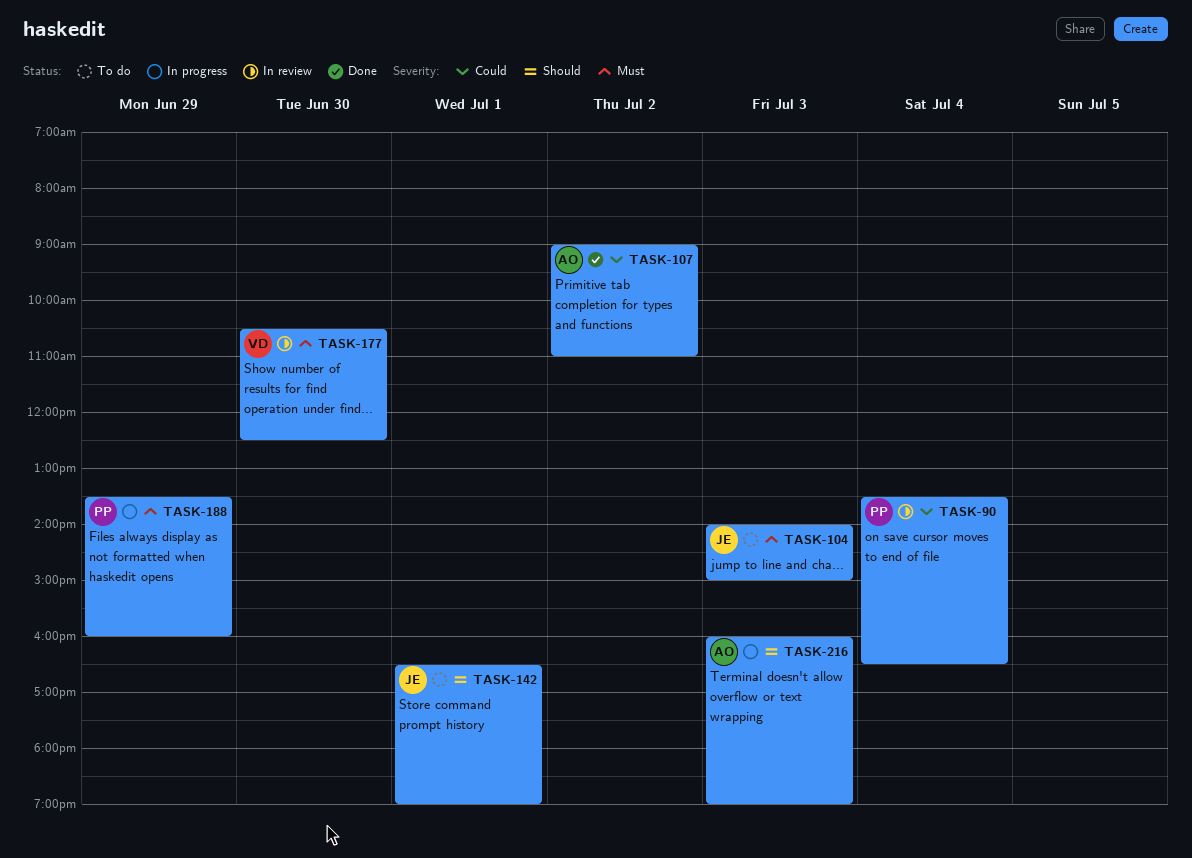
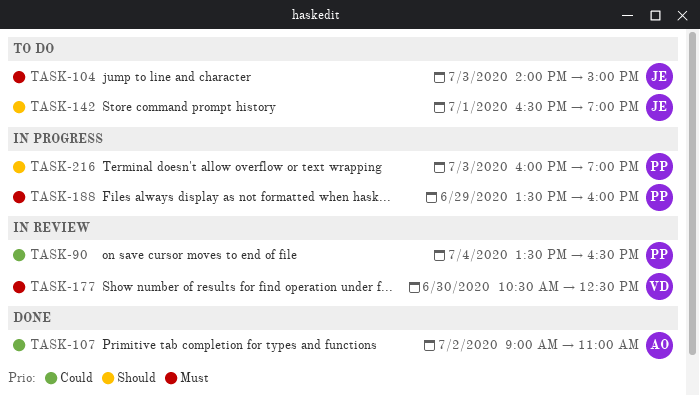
TASK-216, owner: AO -> PP

